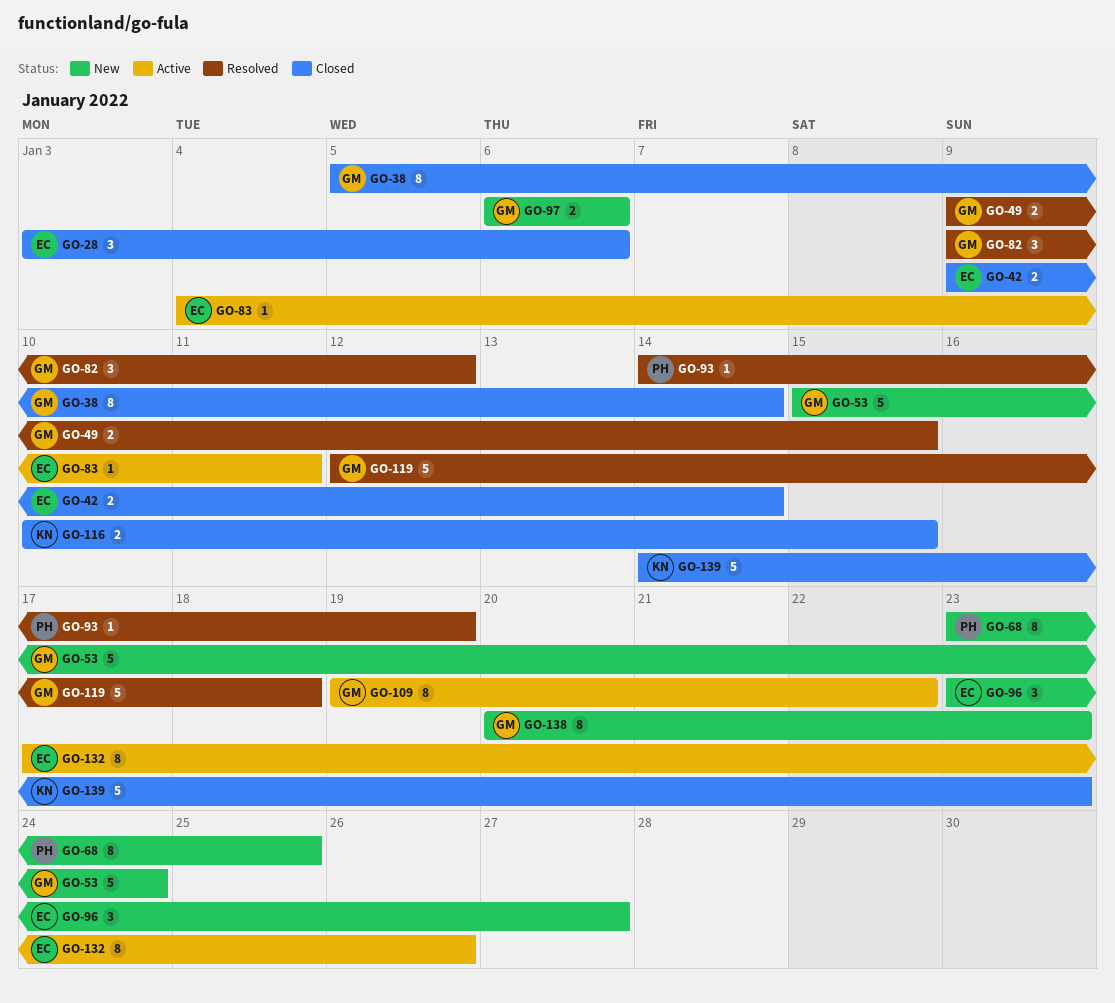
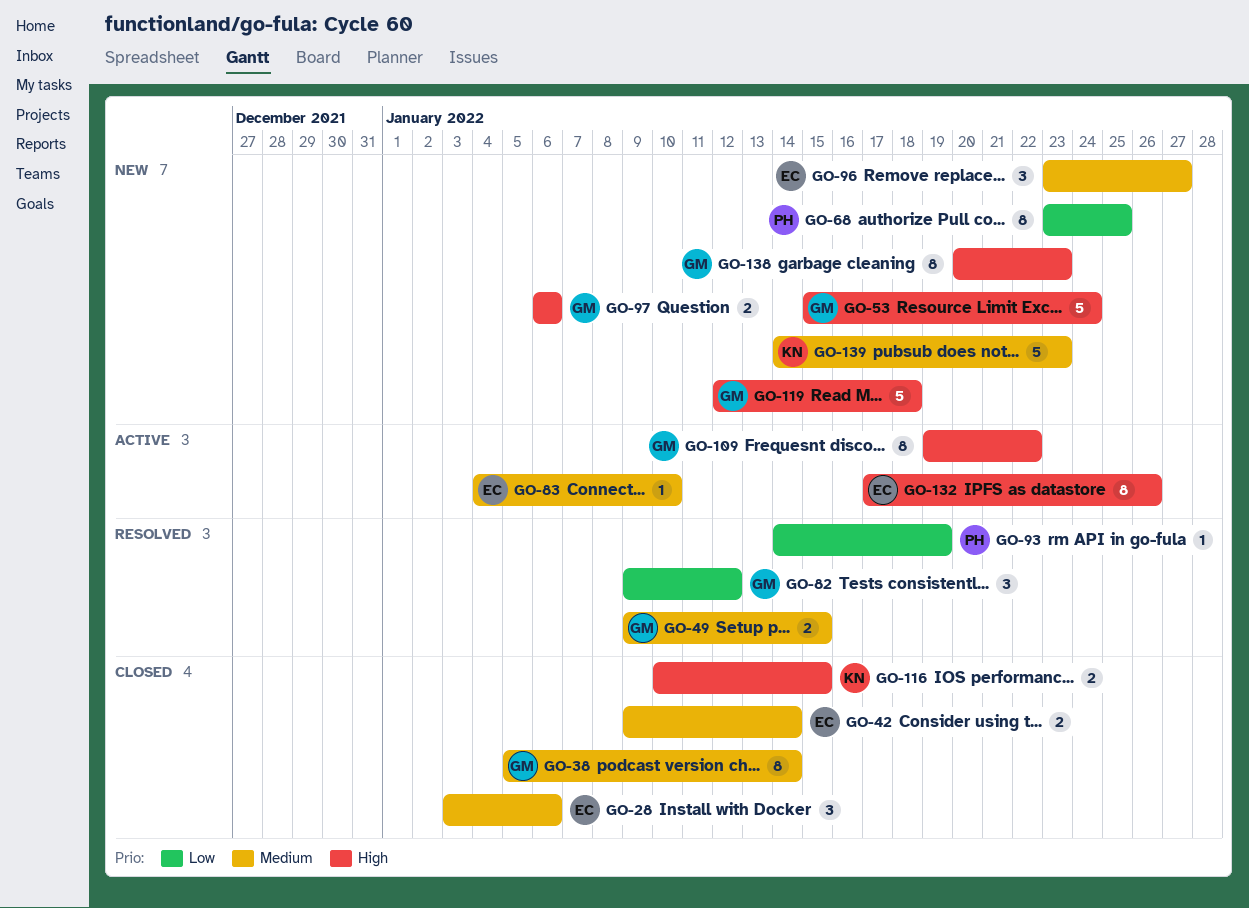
GO-83, due: Jan 11 -> Jan 10
GO-119, status: Resolved -> New
GO-139, status: Closed -> New

